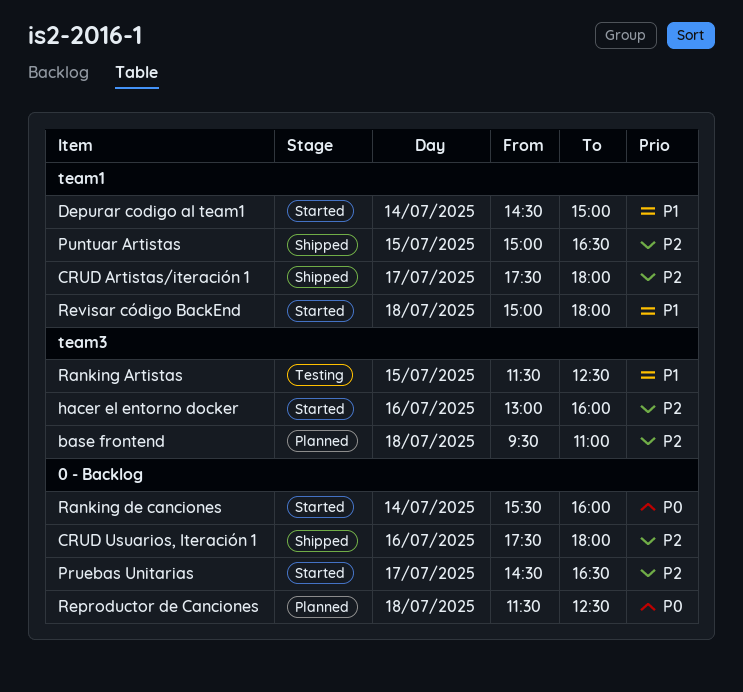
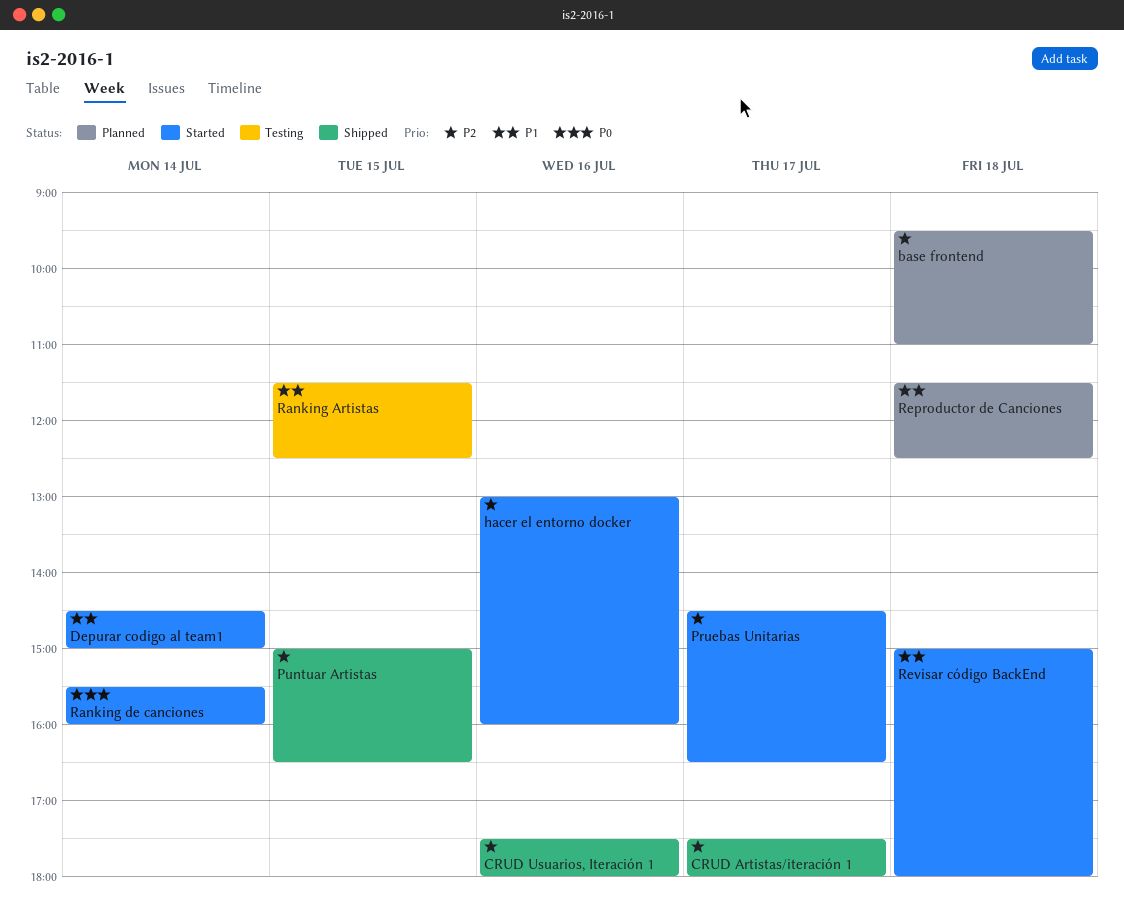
Reproductor de Canciones, priority: P0 -> P1

